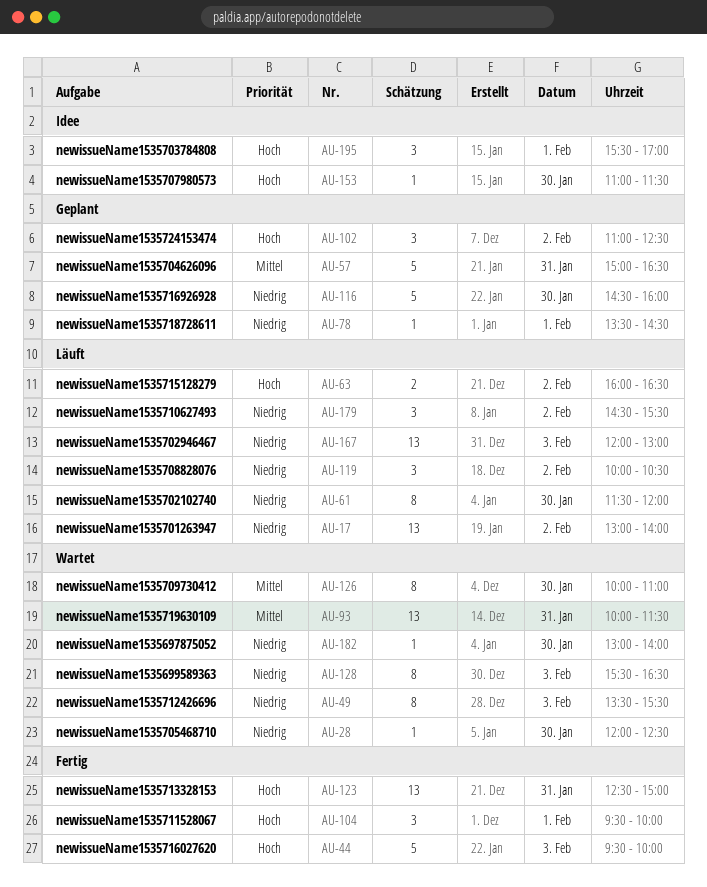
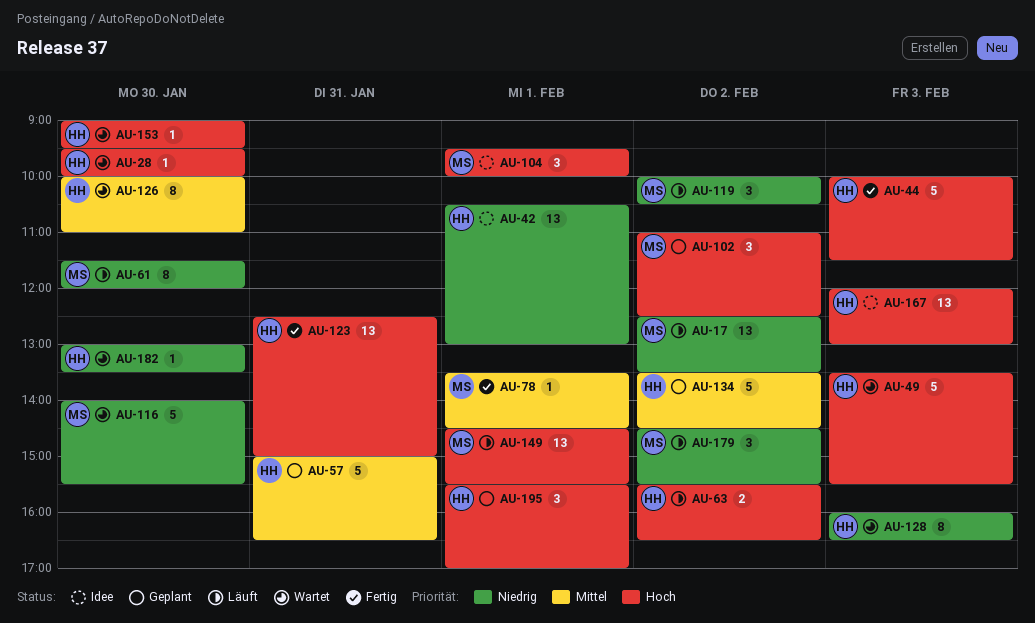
AU-17, begins: 13:00 -> 12:30
AU-17, ends: 14:00 -> 13:30
AU-28, priority: Niedrig -> Hoch
AU-28, begins: 12:00 -> 09:30
AU-28, ends: 12:30 -> 10:00
AU-42: none -> present
AU-44, begins: 09:30 -> 10:00
AU-44, ends: 10:00 -> 11:30
AU-49, priority: Niedrig -> Hoch
AU-49, estimate: 8 -> 5
AU-63, begins: 16:00 -> 15:30
AU-78, status: Geplant -> Fertig
AU-78, priority: Niedrig -> Mittel
AU-93: present -> none
AU-104, status: Fertig -> Idee
AU-116, status: Geplant -> Wartet
AU-116, begins: 14:30 -> 14:00
AU-116, ends: 16:00 -> 15:30
AU-128, begins: 15:30 -> 16:00
AU-134: none -> present
AU-149: none -> present
AU-153, status: Idee -> Wartet
AU-153, begins: 11:00 -> 09:00
AU-153, ends: 11:30 -> 09:30
AU-167, status: Läuft -> Idee
AU-167, priority: Niedrig -> Hoch
AU-182, ends: 14:00 -> 13:30
AU-195, status: Idee -> Geplant

